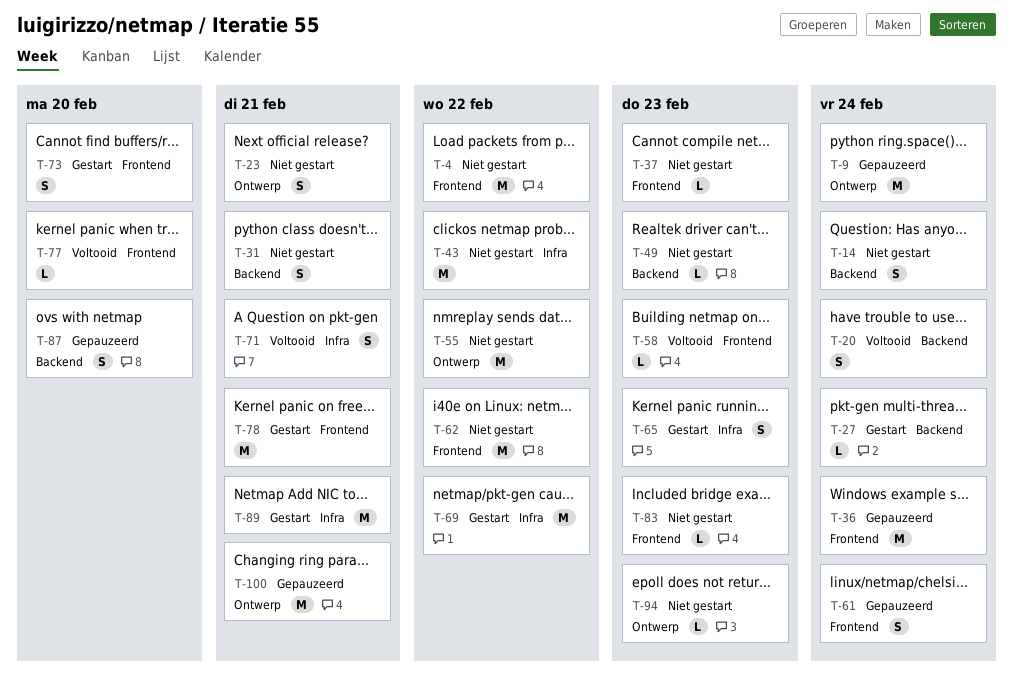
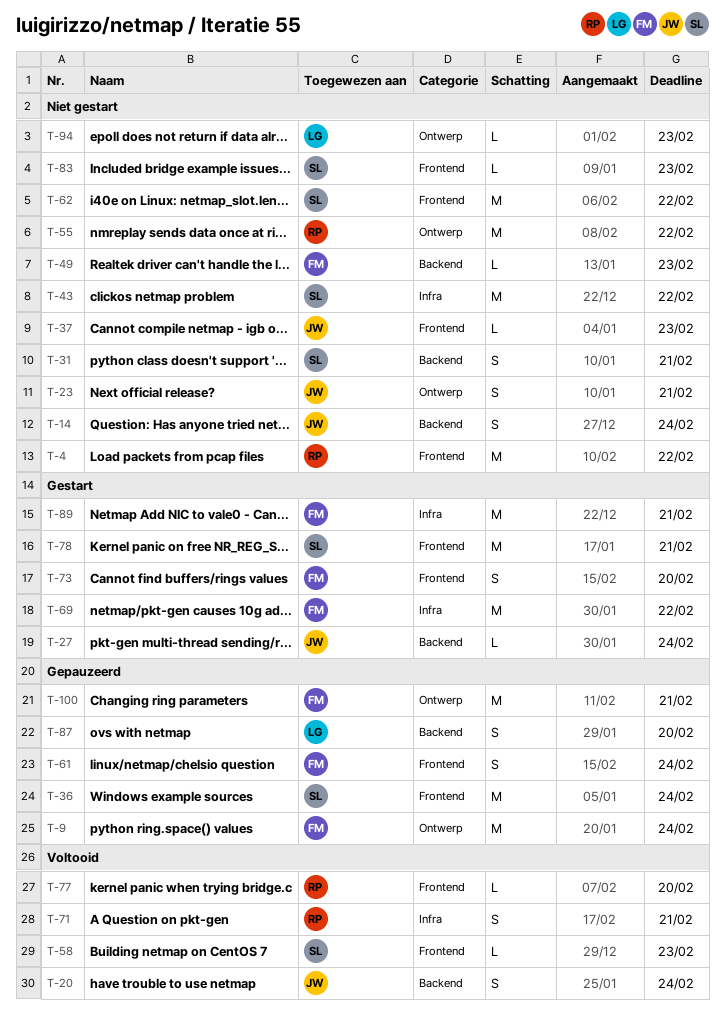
T-65: present -> none

